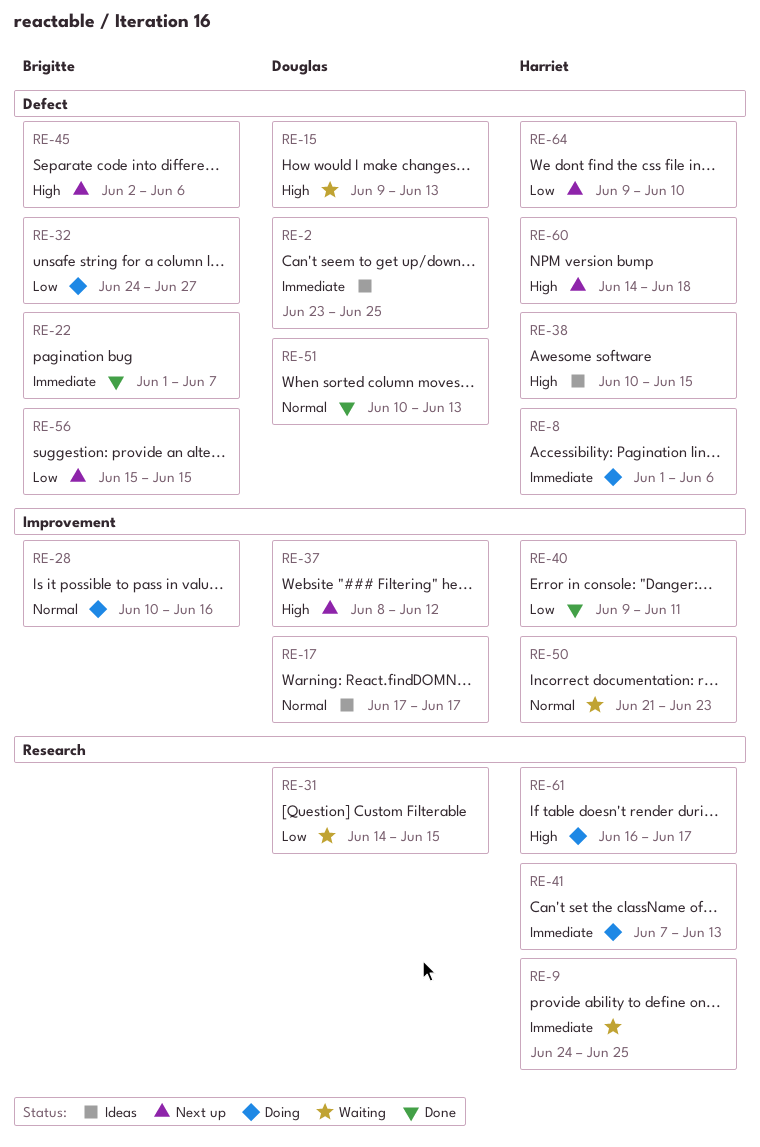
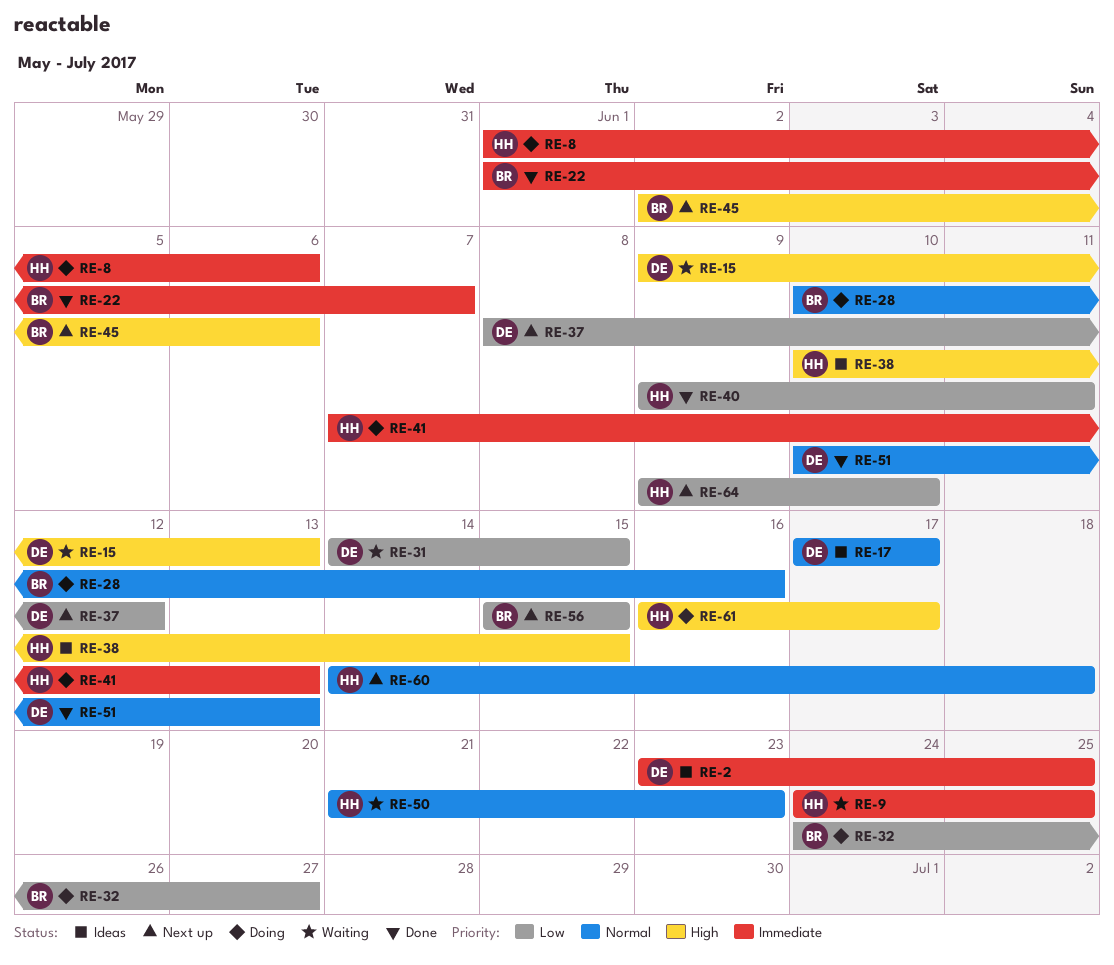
RE-37, priority: High -> Low
RE-60, priority: High -> Normal

